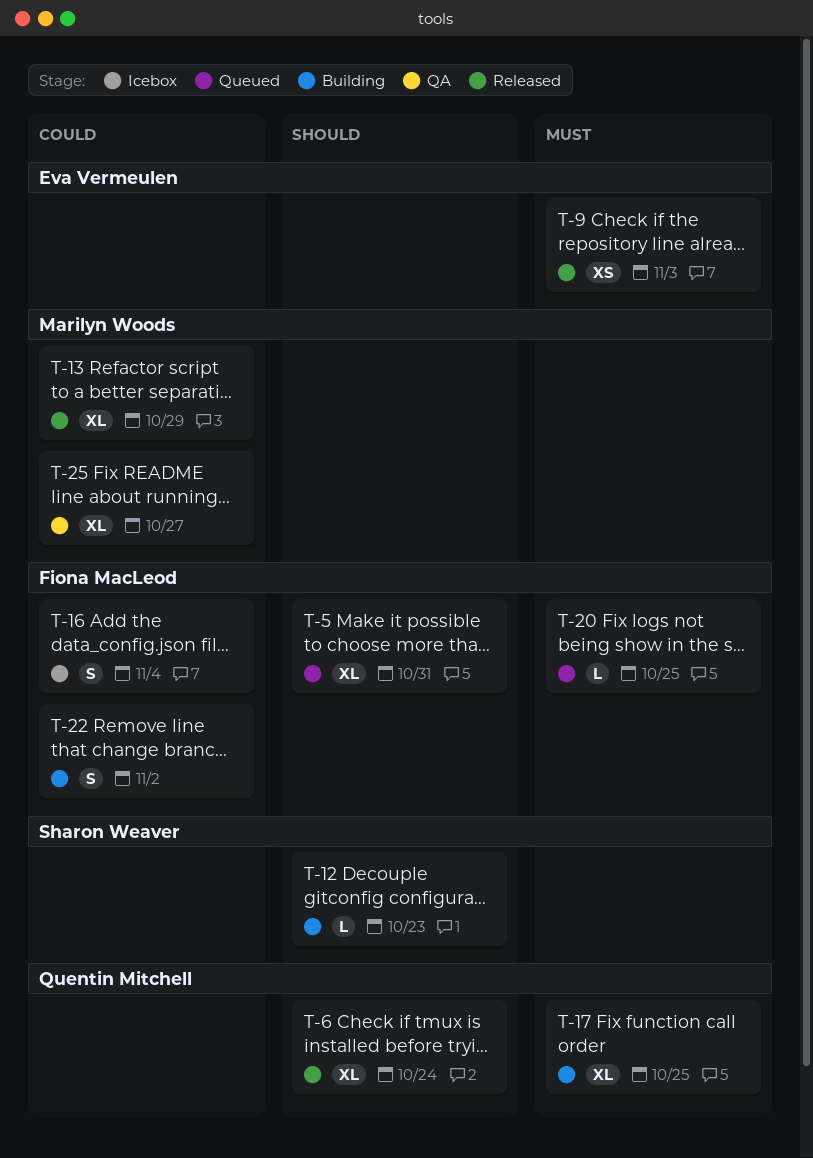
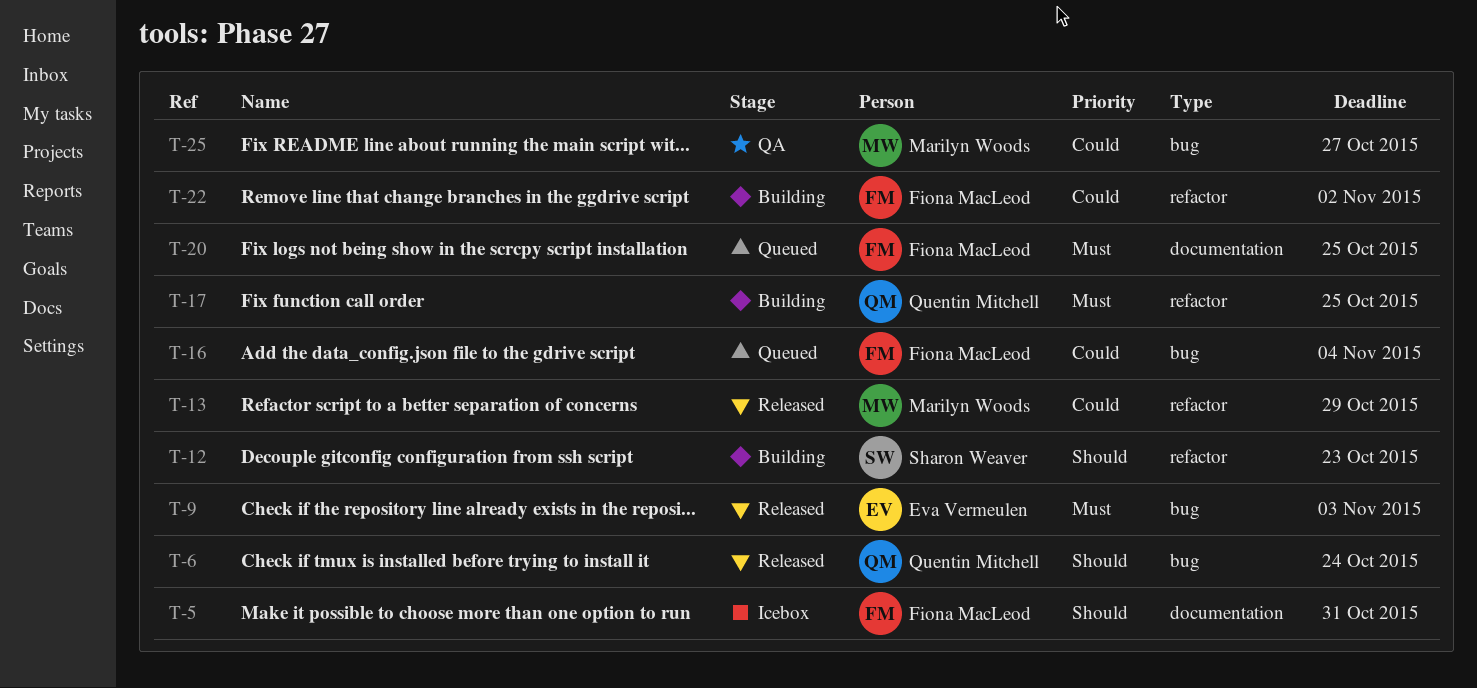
T-5, status: Queued -> Icebox
T-16, status: Icebox -> Queued

